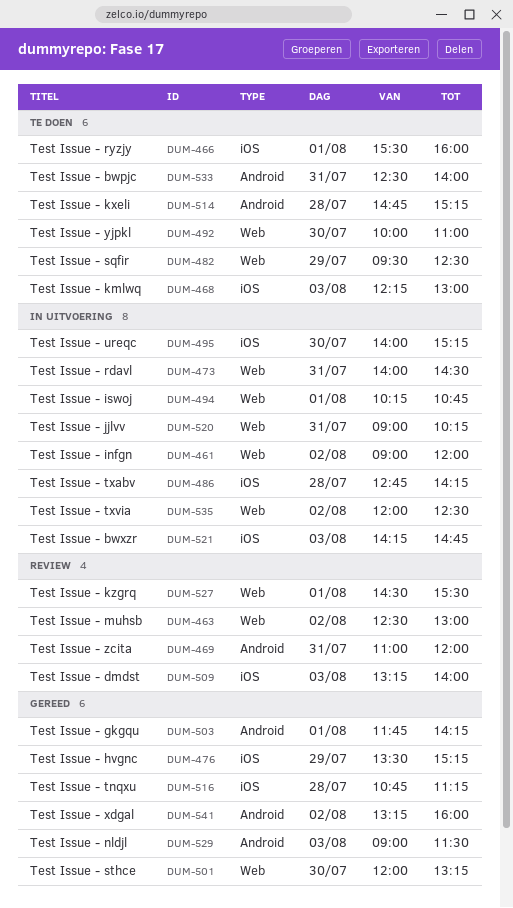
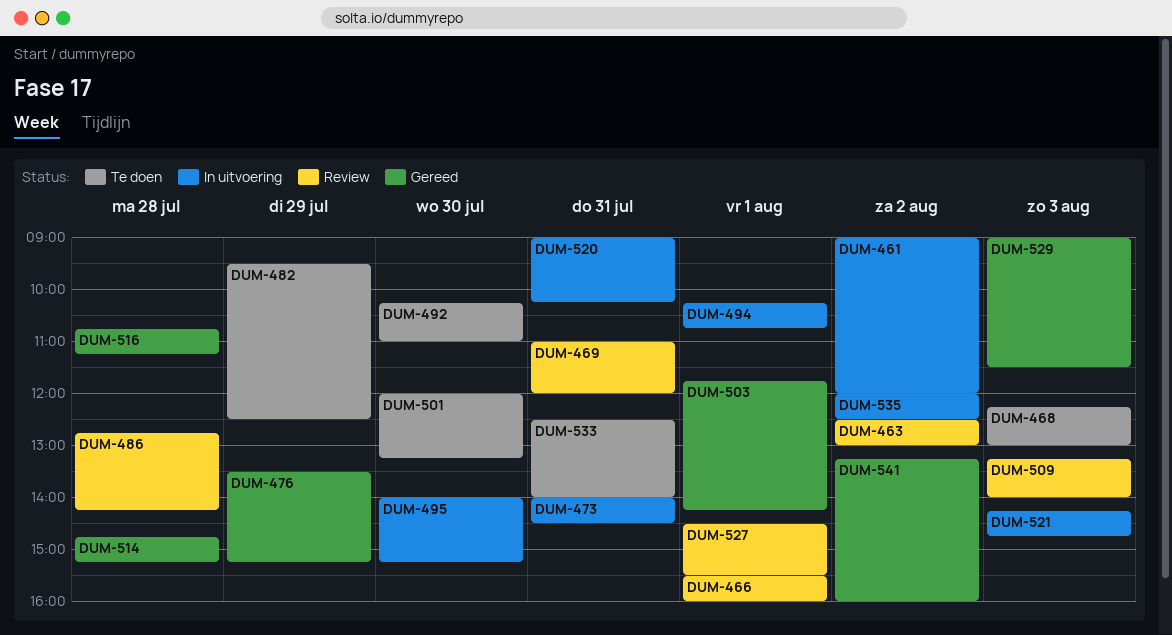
DUM-466, status: Te doen -> Review
DUM-486, status: In uitvoering -> Review
DUM-492, begins: 10:00 -> 10:15
DUM-501, status: Gereed -> Te doen
DUM-514, status: Te doen -> Gereed

